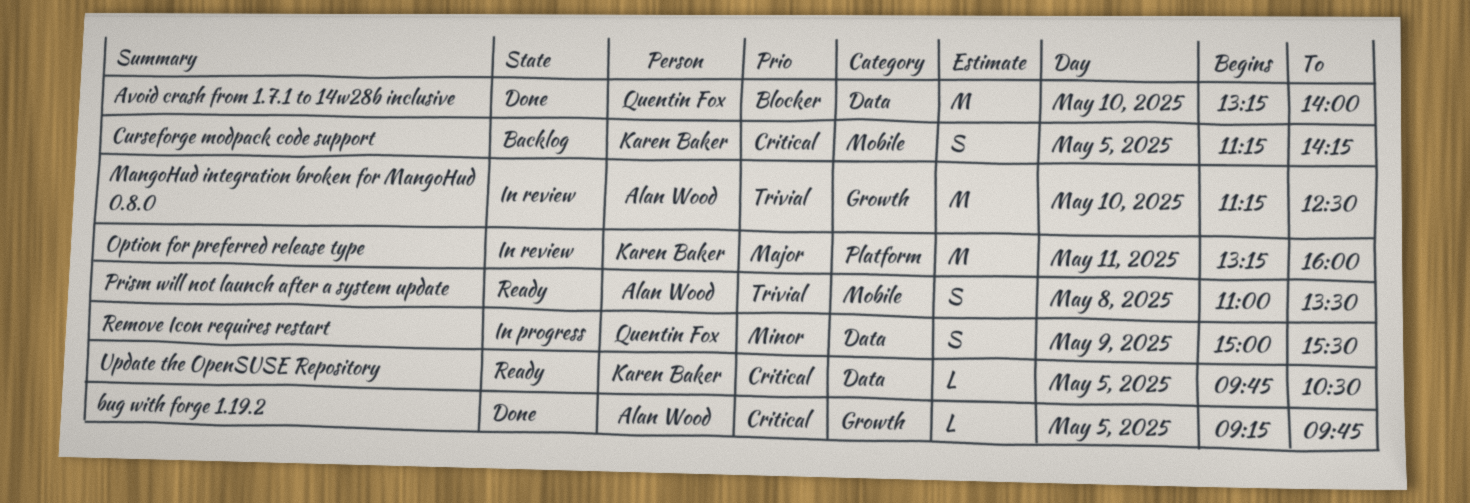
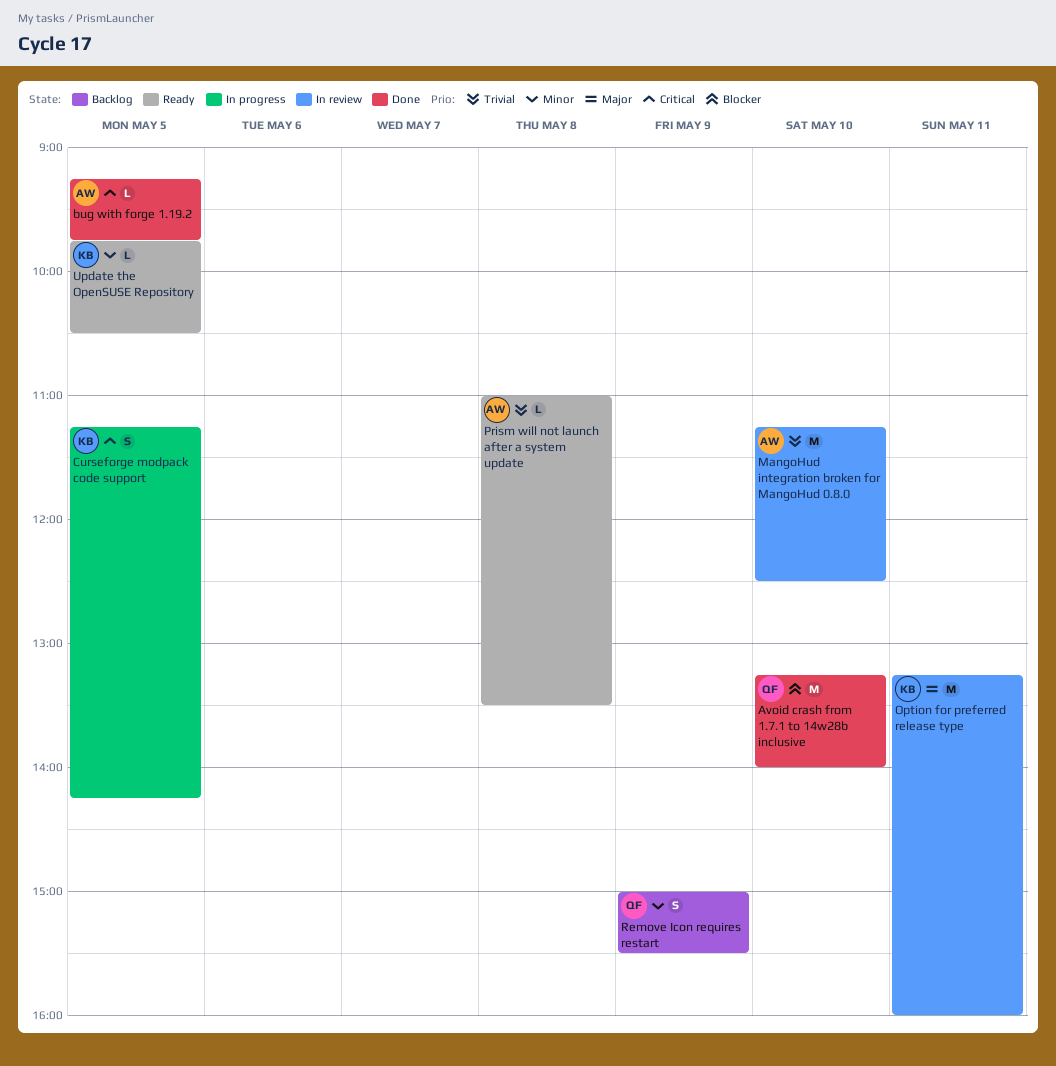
Curseforge modpack code support, status: Backlog -> In progress
Prism will not launch after a system update, estimate: S -> L
Remove Icon requires restart, status: In progress -> Backlog
Update the OpenSUSE Repository, priority: Critical -> Minor

